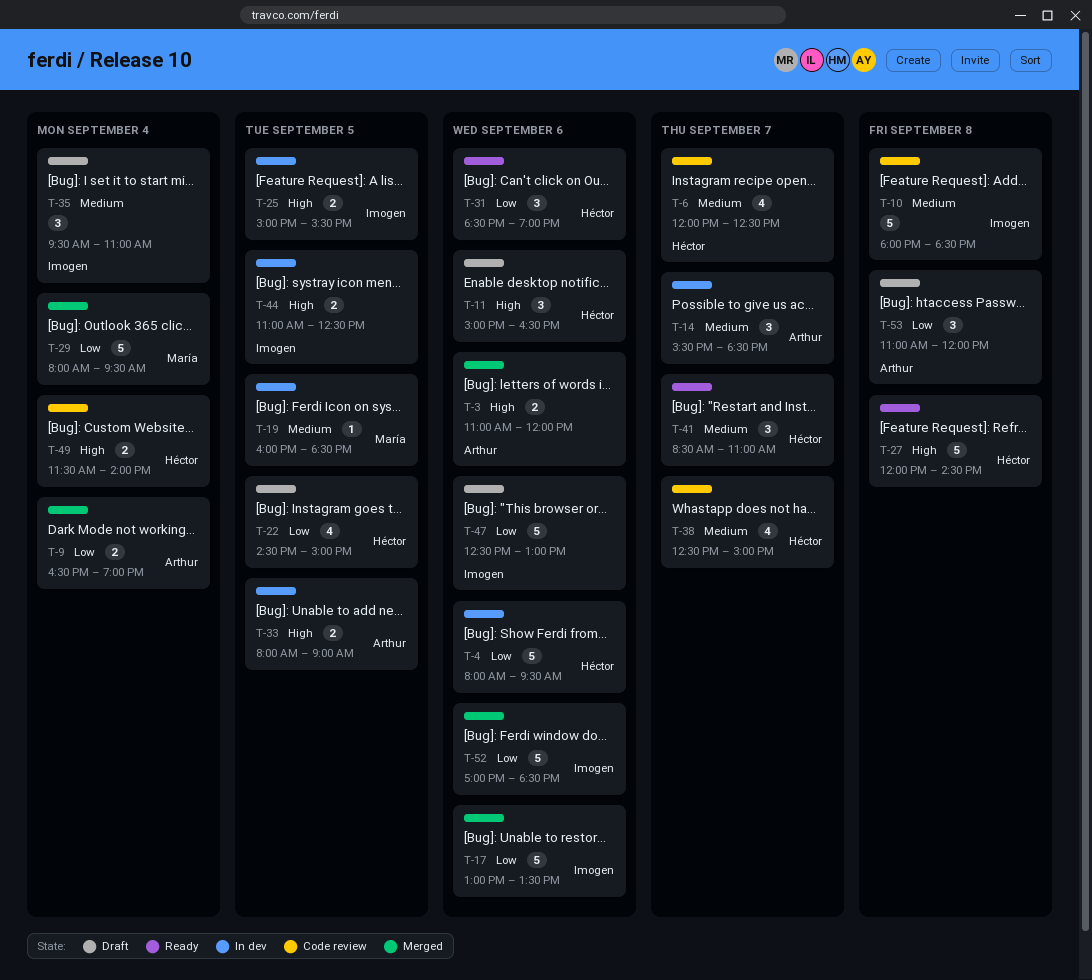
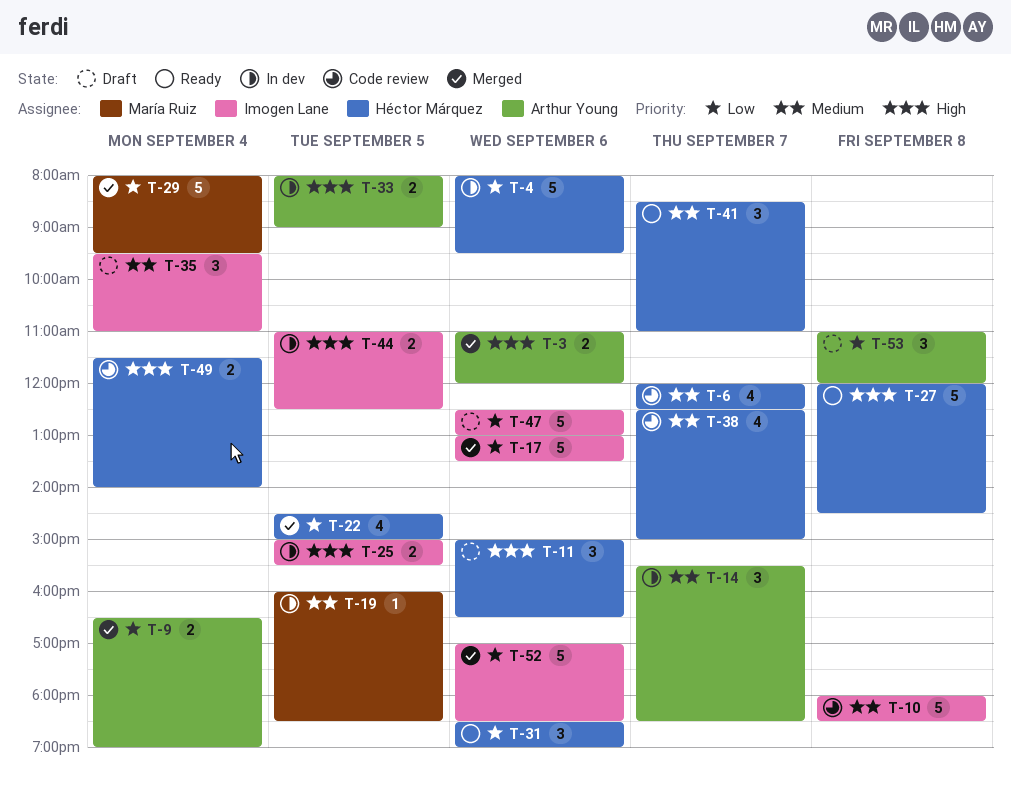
T-22, status: Draft -> Merged

